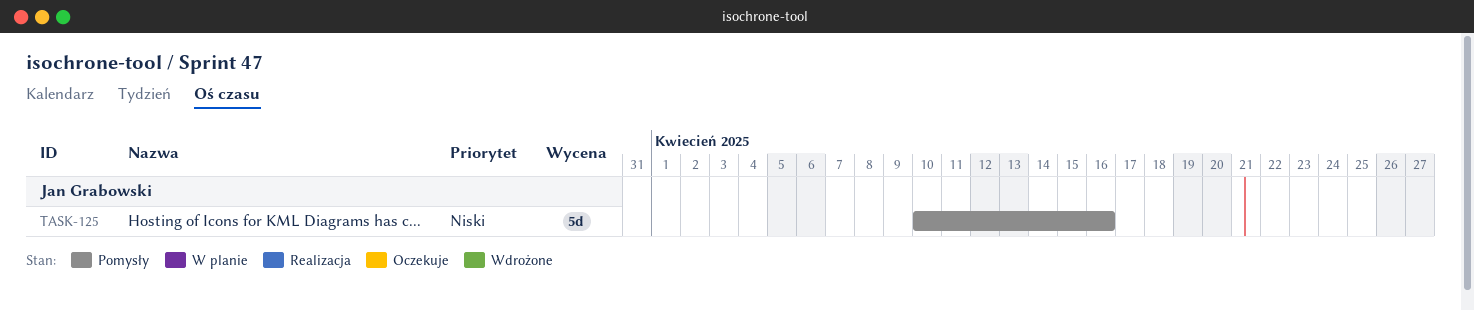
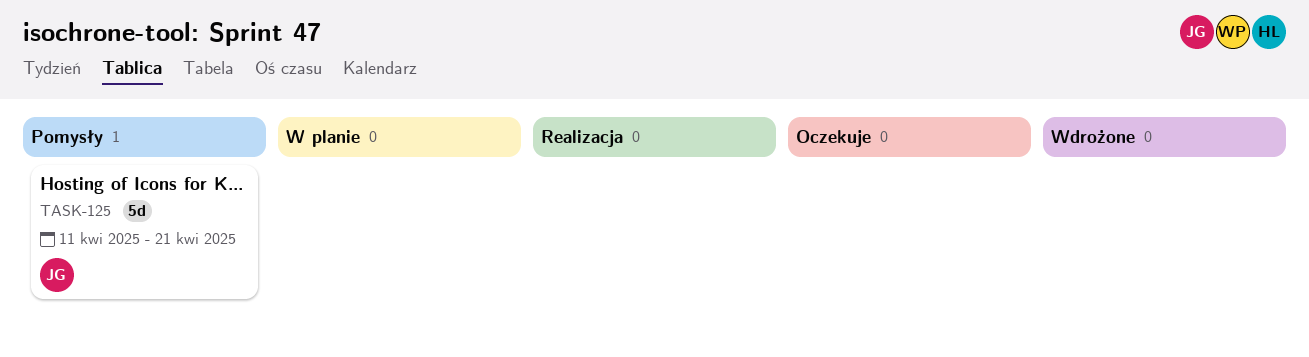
TASK-125, start: Apr 10 -> Apr 11
TASK-125, due: Apr 16 -> Apr 21

